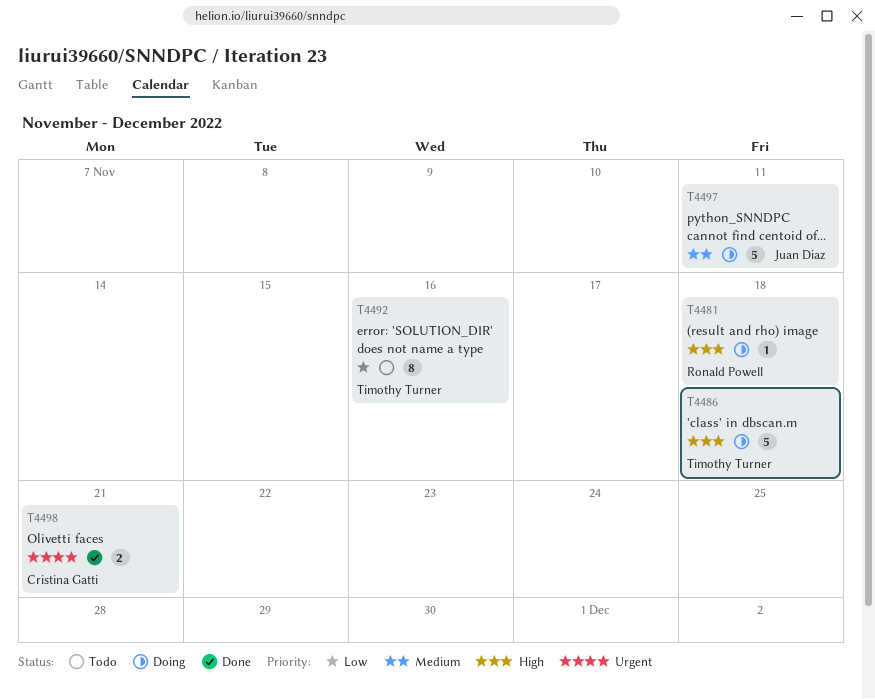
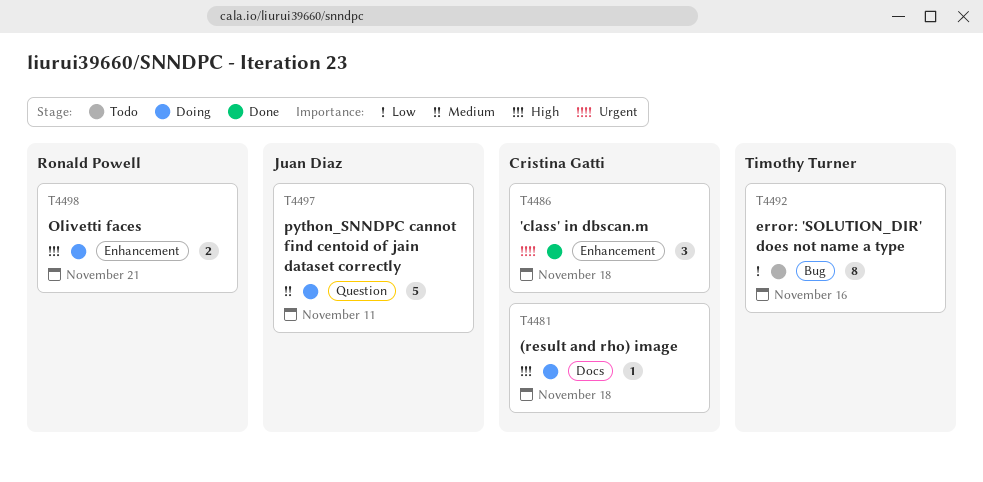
T4481, owner: Ronald Powell -> Cristina Gatti
T4486, status: Doing -> Done
T4486, owner: Timothy Turner -> Cristina Gatti
T4486, priority: High -> Urgent
T4486, estimate: 5 -> 3
T4498, status: Done -> Doing
T4498, owner: Cristina Gatti -> Ronald Powell
T4498, priority: Urgent -> High

